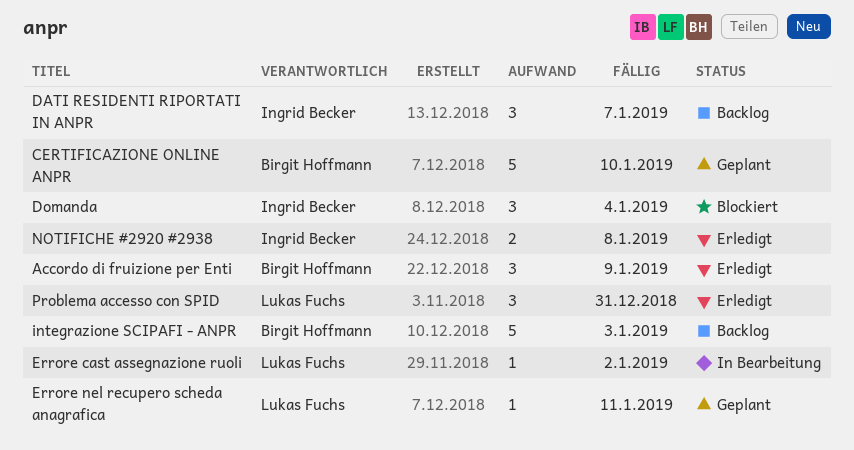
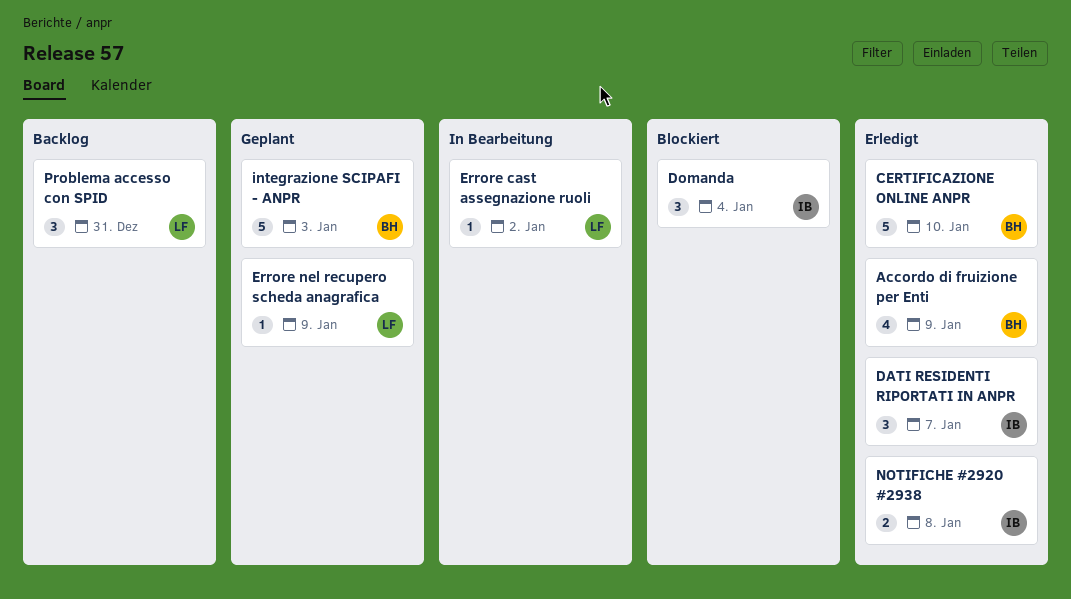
Accordo di fruizione per Enti, estimate: 3 -> 4
CERTIFICAZIONE ONLINE ANPR, status: Geplant -> Erledigt
DATI RESIDENTI RIPORTATI IN ANPR, status: Backlog -> Erledigt
Errore nel recupero scheda anagrafica, due: Jan 11 -> Jan 9
integrazione SCIPAFI - ANPR, status: Backlog -> Geplant
Problema accesso con SPID, status: Erledigt -> Backlog

